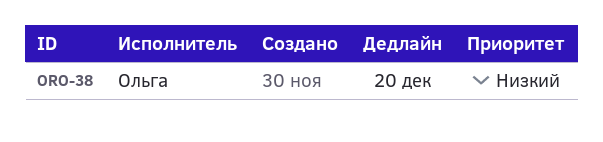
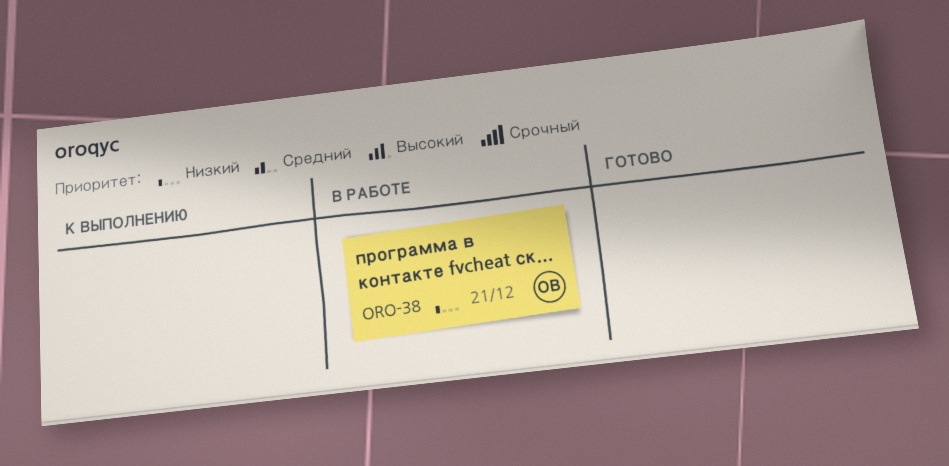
ORO-38, due: Dec 20 -> Dec 21

